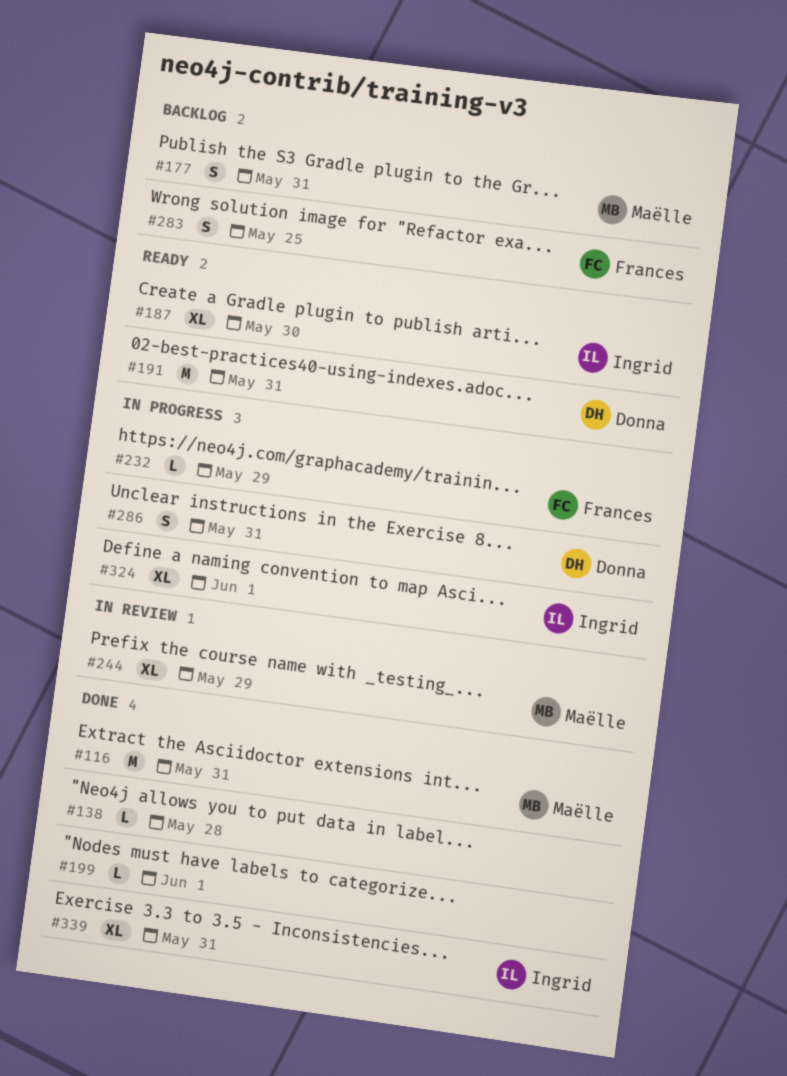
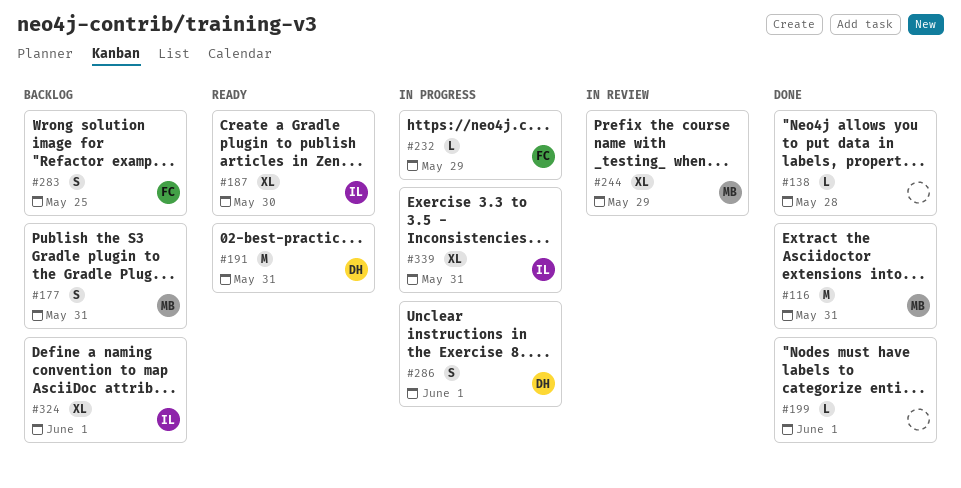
#286, due: May 31 -> Jun 1
#324, status: In progress -> Backlog
#339, status: Done -> In progress

